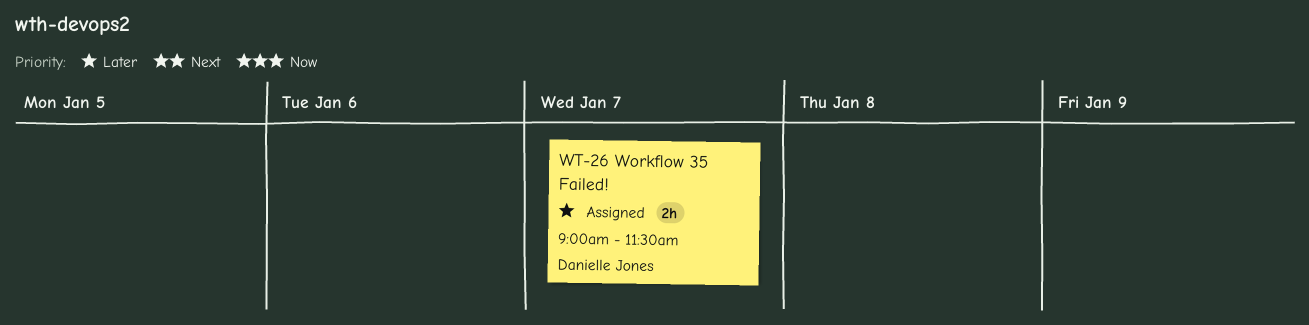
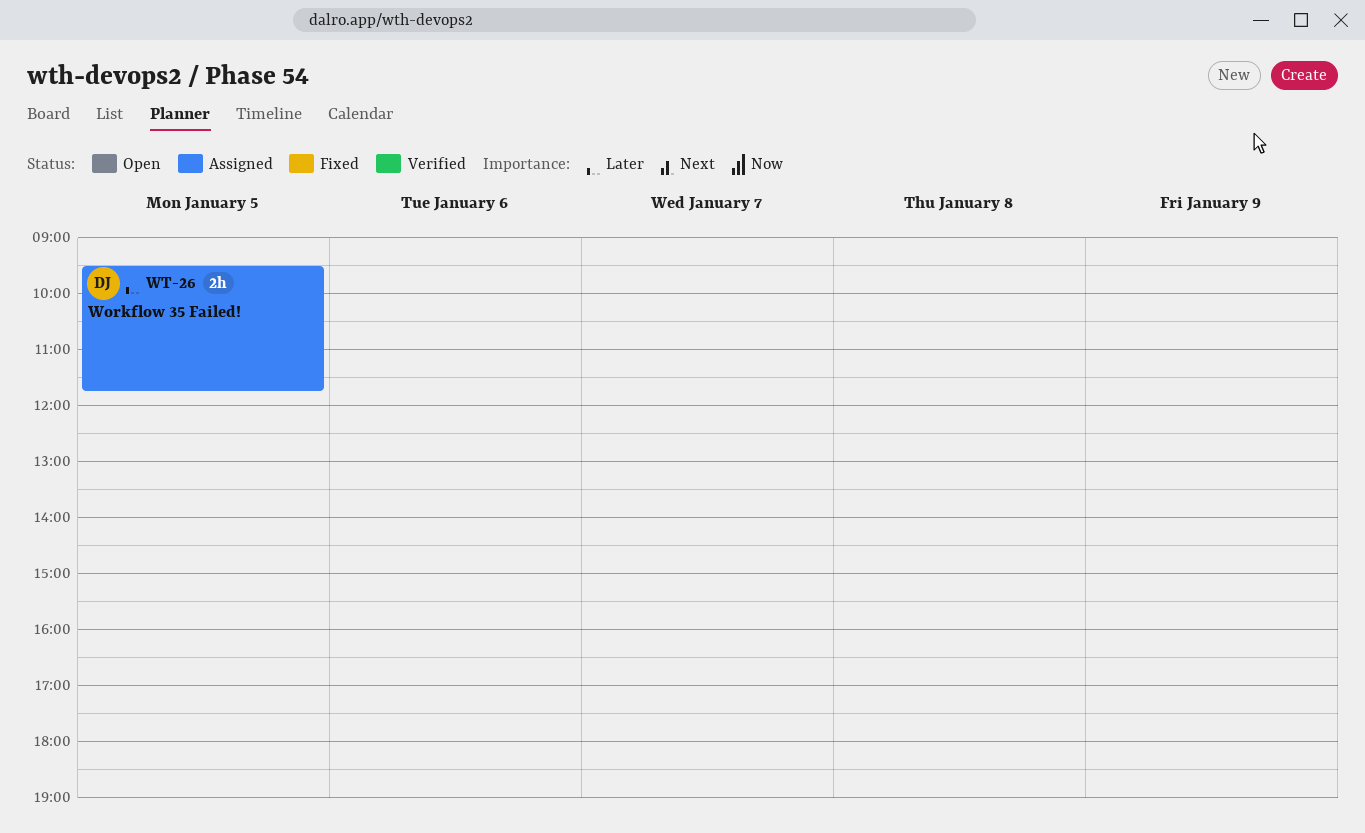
WT-26, day: Jan 7 -> Jan 5
WT-26, begins: 09:00 -> 09:30
WT-26, ends: 11:30 -> 11:45

